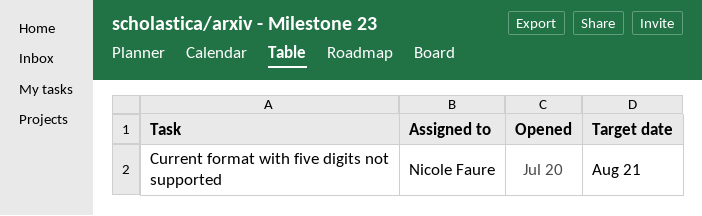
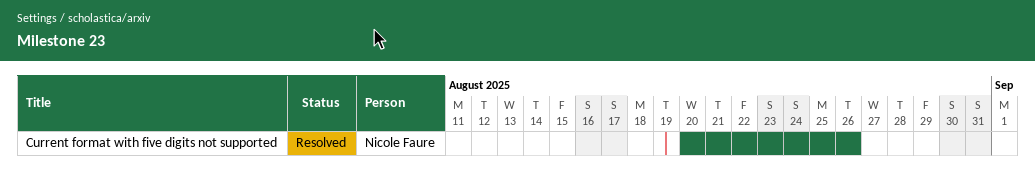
Current format with five digits not supported, due: Aug 21 -> Aug 26

